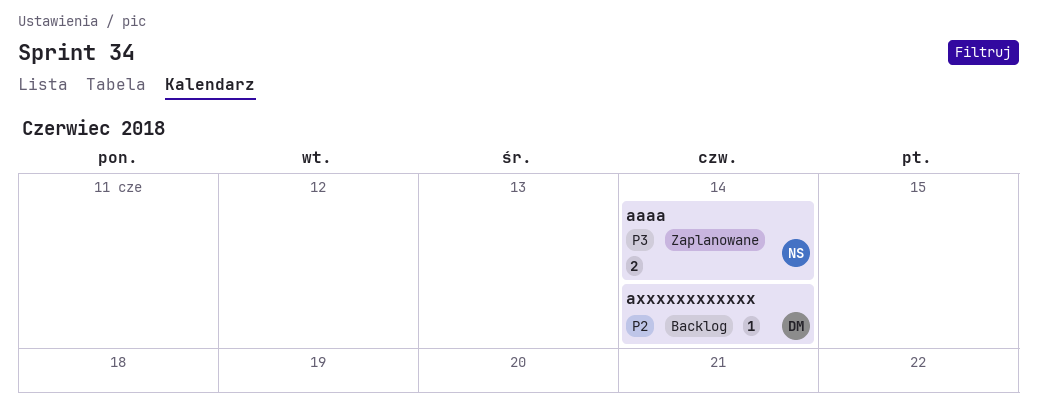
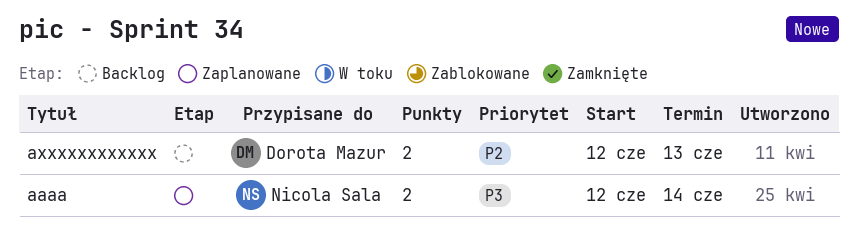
axxxxxxxxxxxx, estimate: 1 -> 2
axxxxxxxxxxxx, due: Jun 14 -> Jun 13

